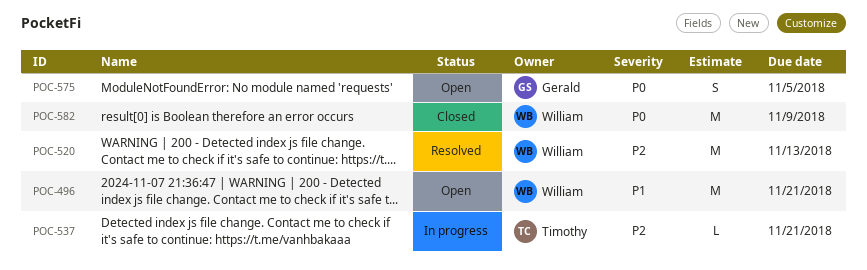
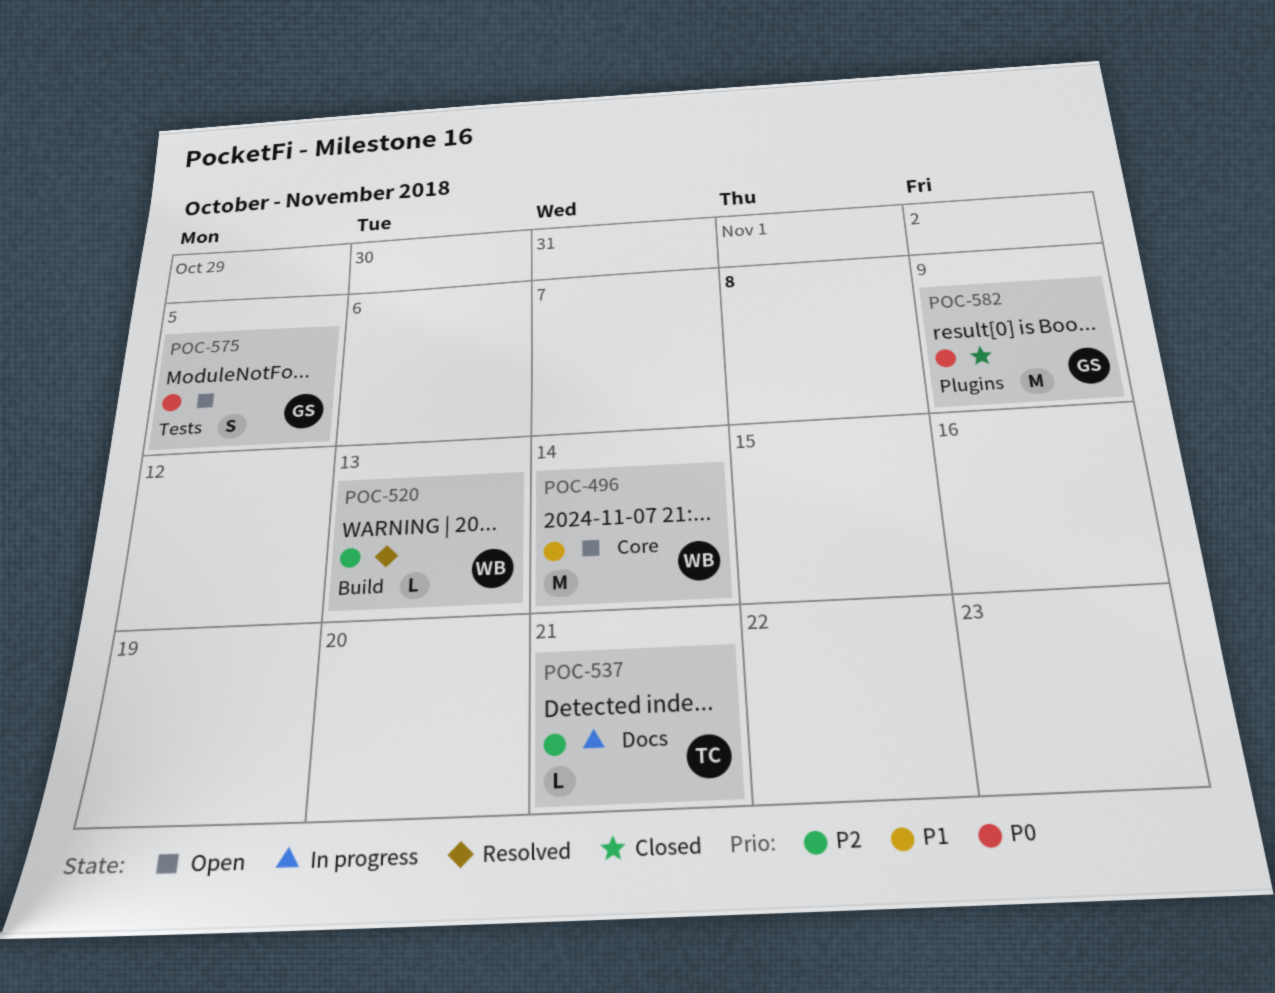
POC-496, due: Nov 21 -> Nov 14
POC-520, estimate: M -> L
POC-582, owner: William -> Gerald

